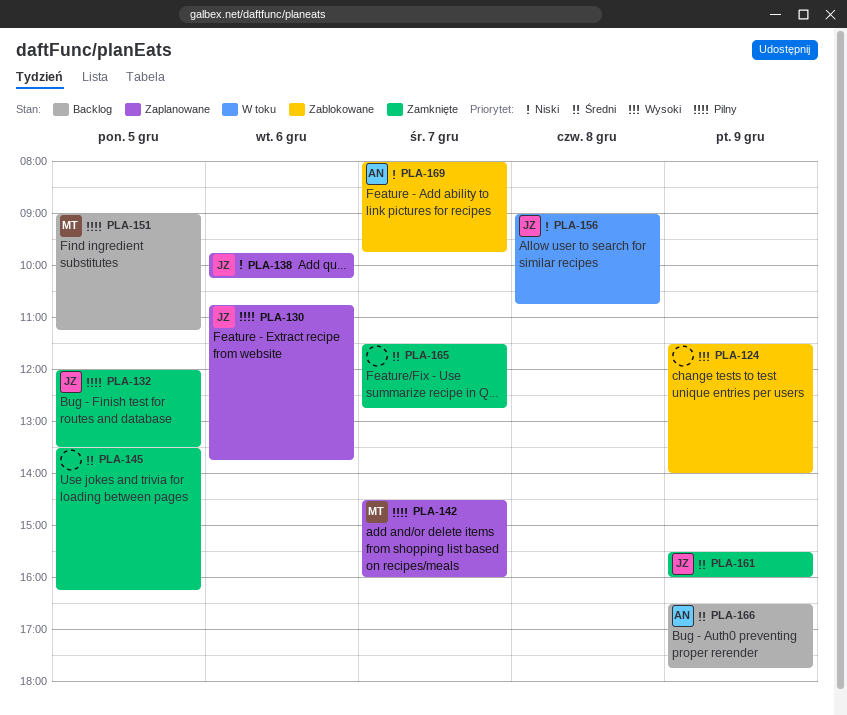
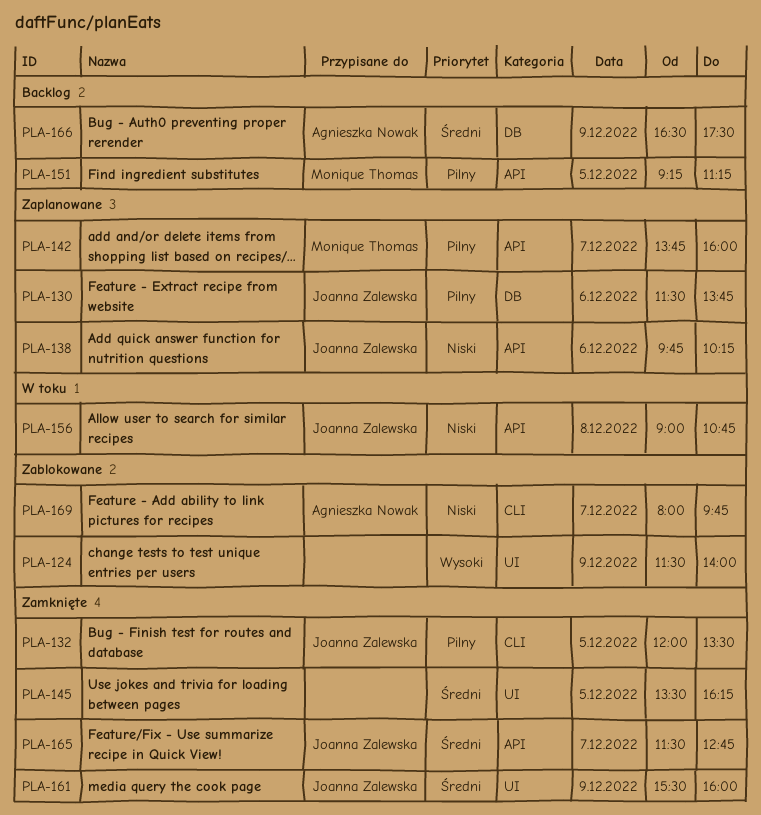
PLA-130, begins: 10:45 -> 11:30
PLA-142, begins: 14:30 -> 13:45
PLA-151, begins: 09:00 -> 09:15
PLA-165, owner: none -> Joanna Zalewska
PLA-166, ends: 17:45 -> 17:30

